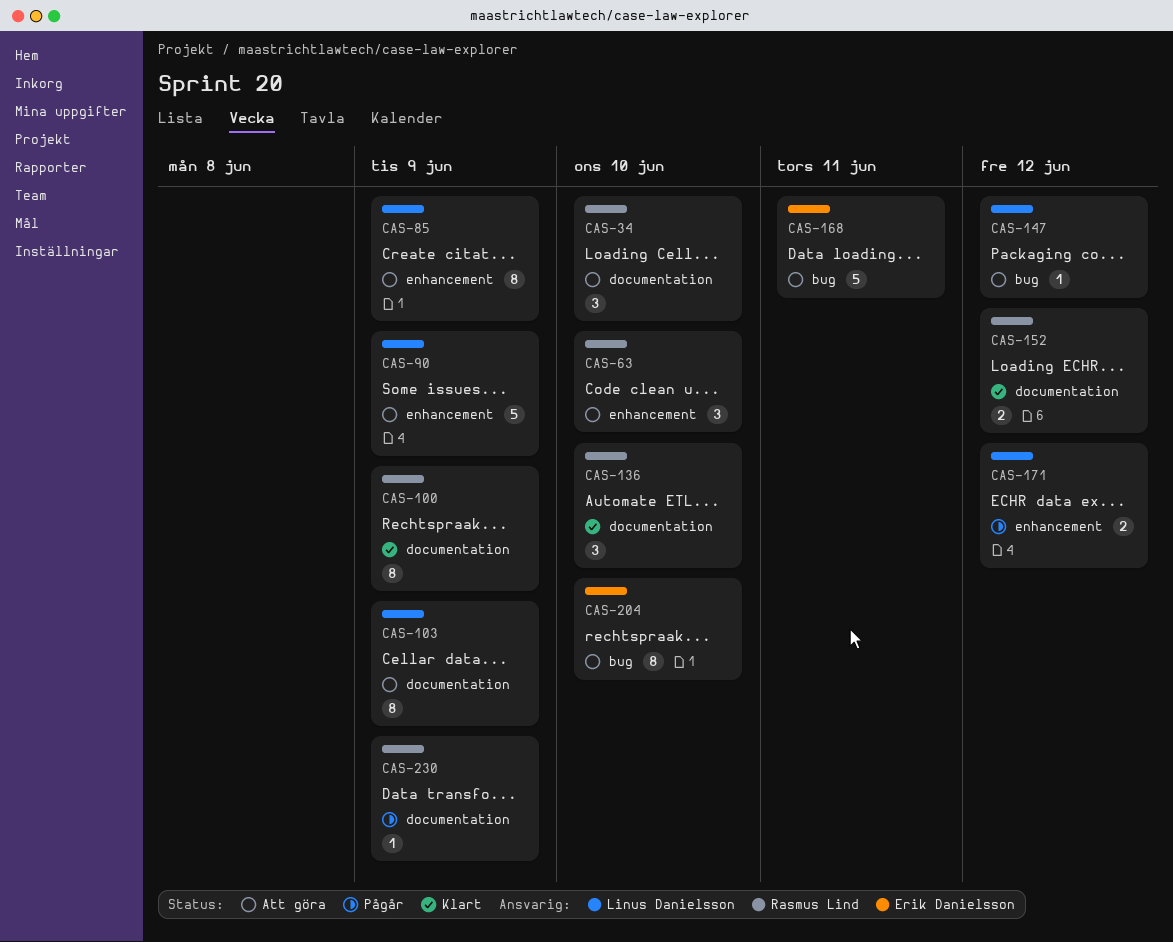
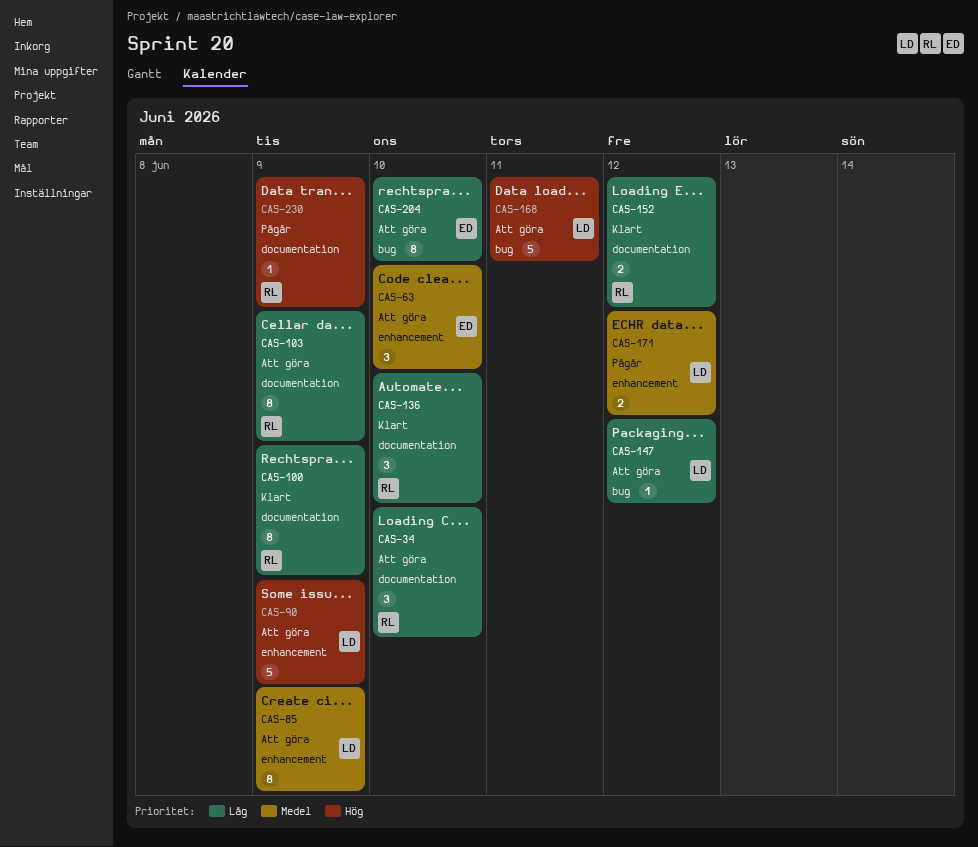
CAS-63, owner: Rasmus Lind -> Erik Danielsson
CAS-103, owner: Linus Danielsson -> Rasmus Lind
CAS-168, owner: Erik Danielsson -> Linus Danielsson

